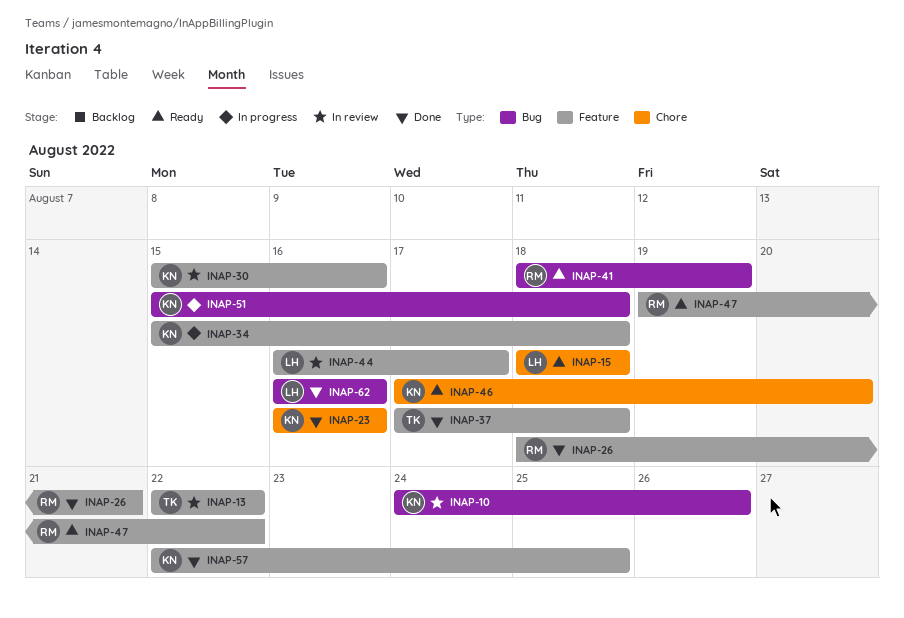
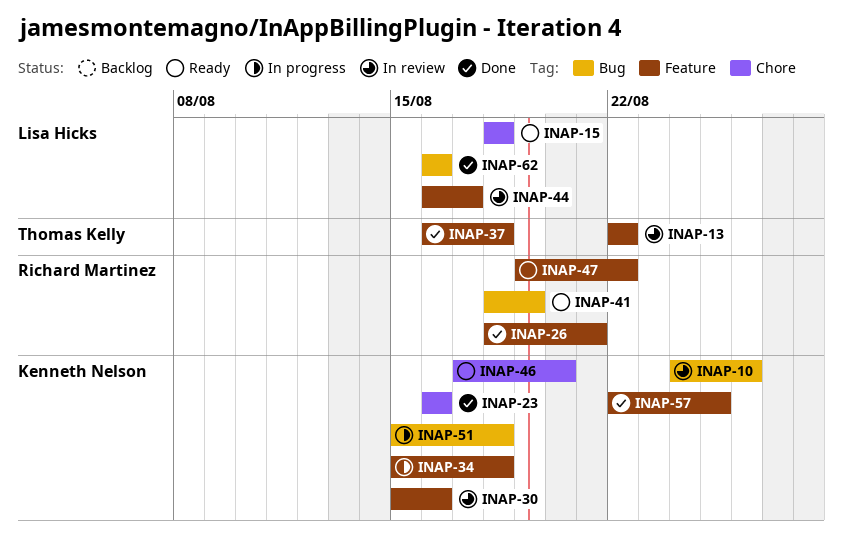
INAP-37, start: Aug 17 -> Aug 16

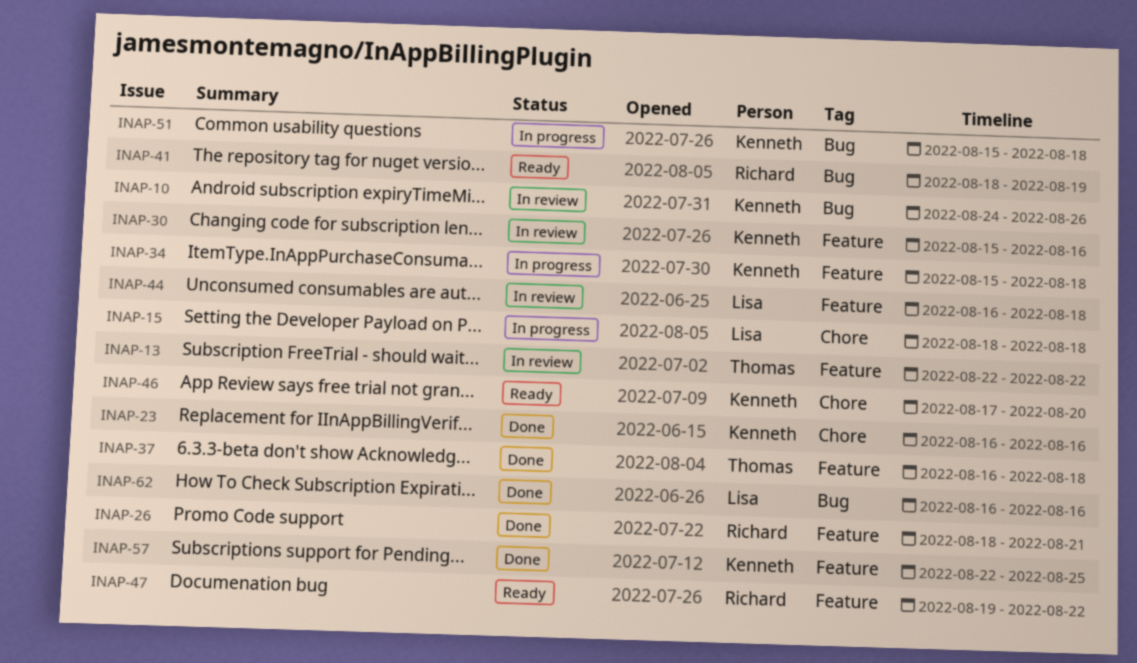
INAP-15, status: Ready -> In progress
INAP-44, due: Aug 17 -> Aug 18

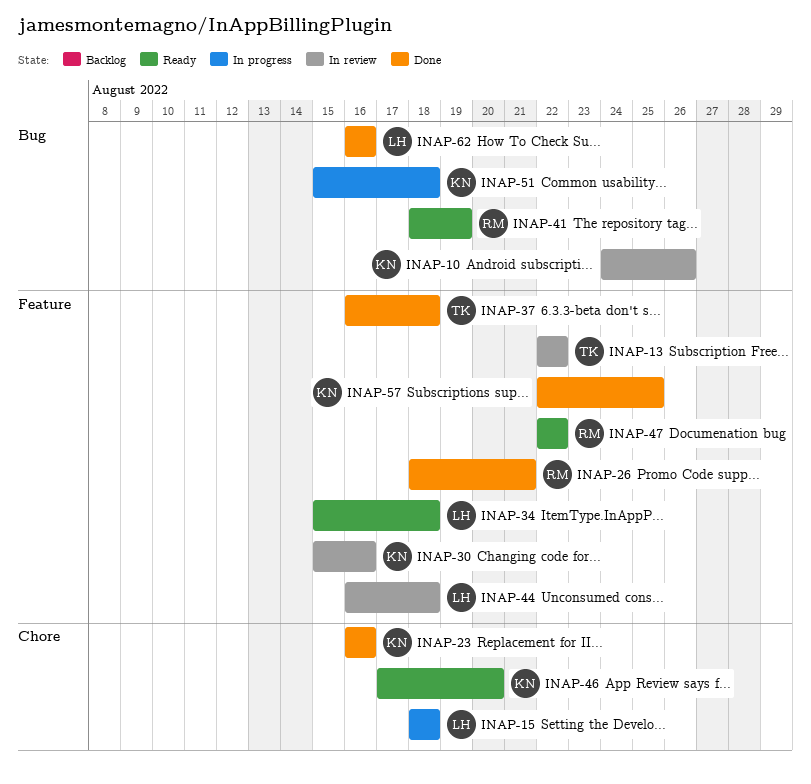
INAP-34, status: In progress -> Ready
INAP-34, owner: Kenneth -> Lisa
INAP-47, start: Aug 19 -> Aug 22

